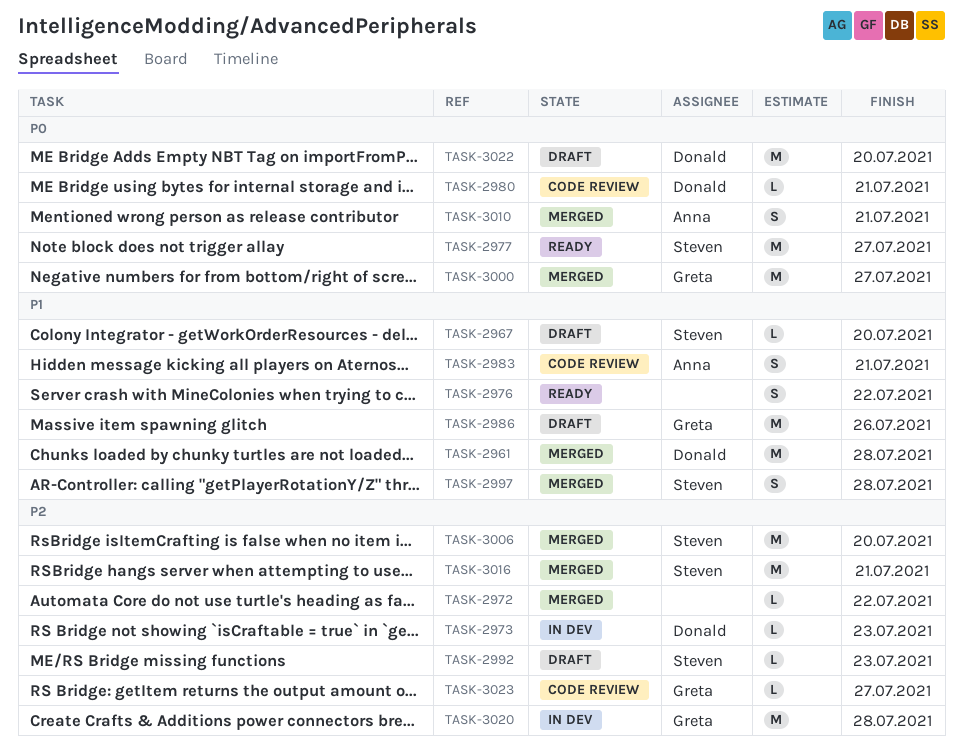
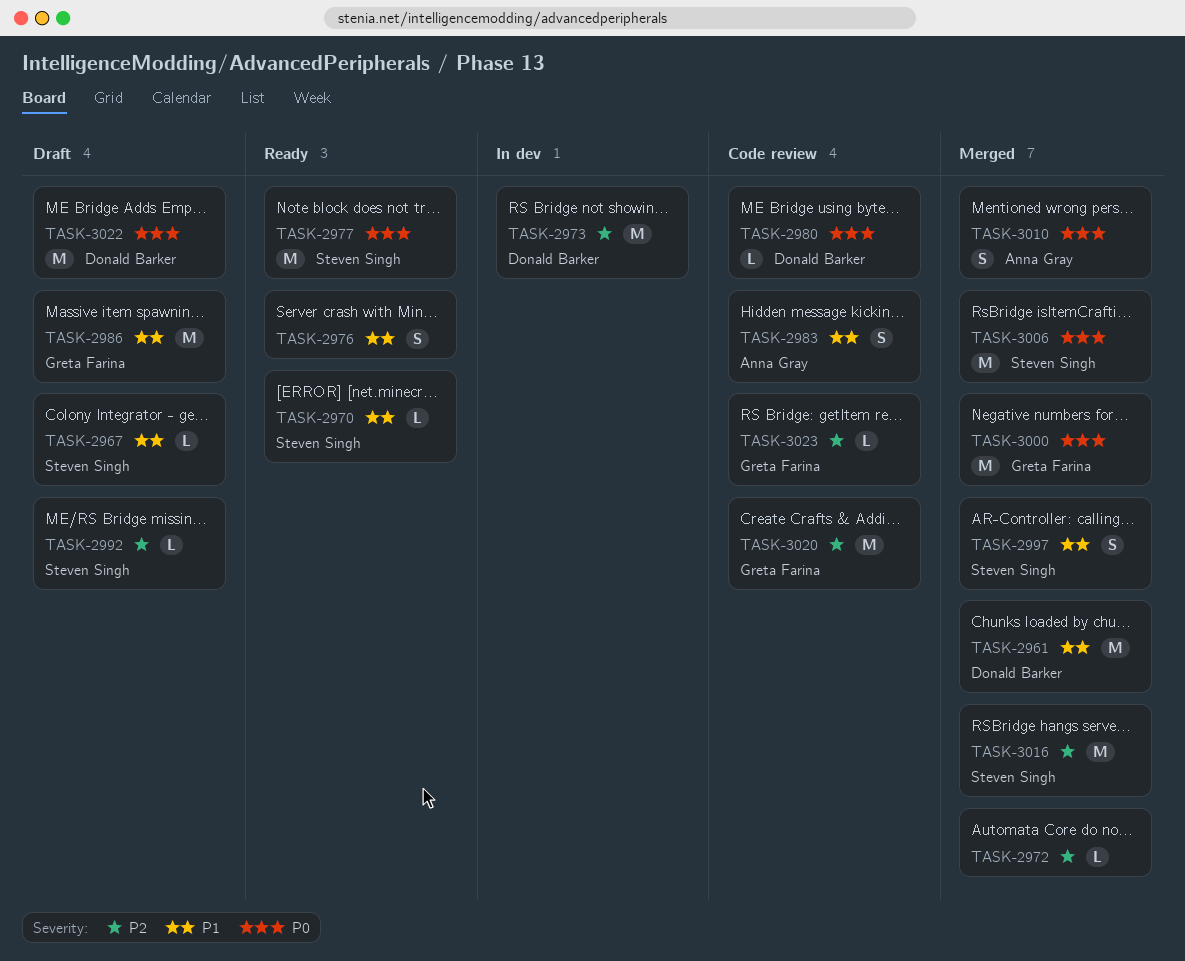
TASK-2970: none -> present
TASK-2973, estimate: L -> M
TASK-3006, priority: P2 -> P0
TASK-3020, status: In dev -> Code review

